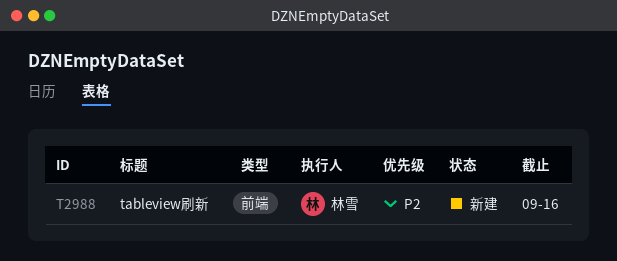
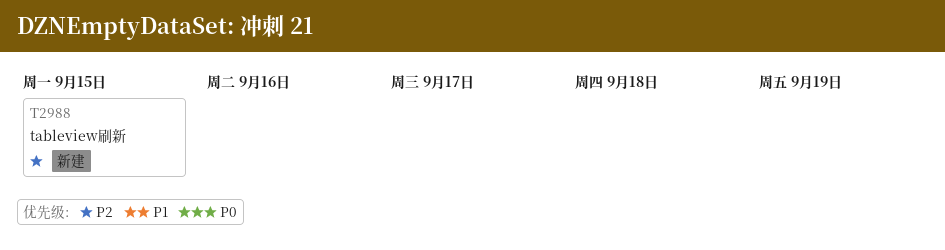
T2988, due: Sep 16 -> Sep 15

